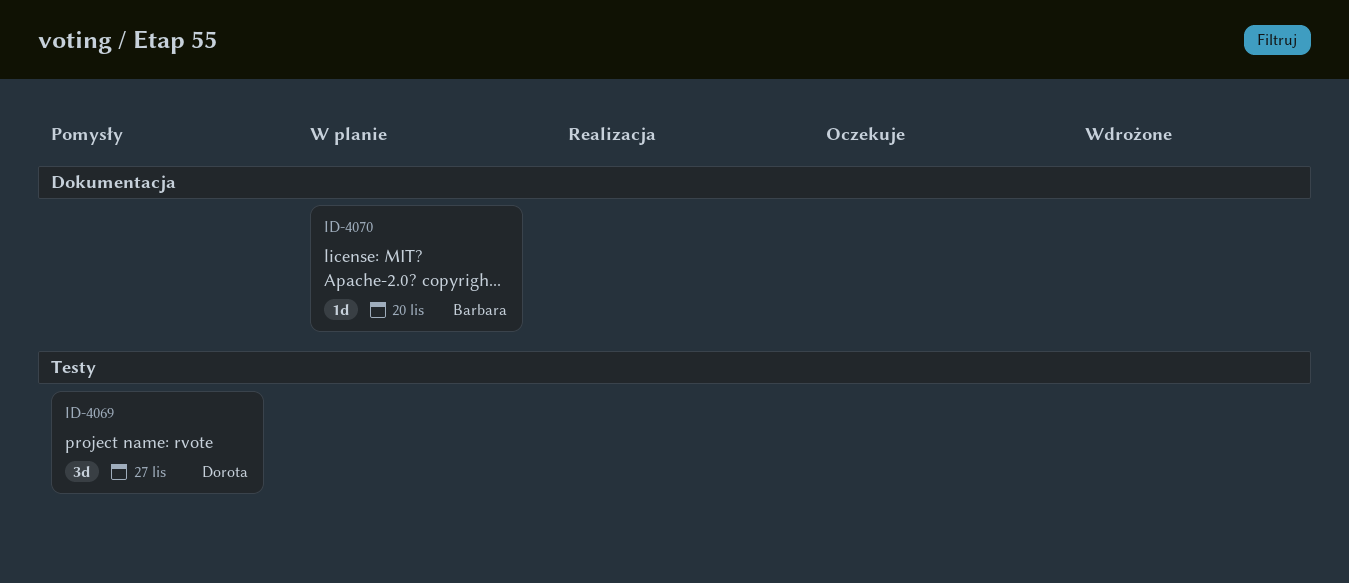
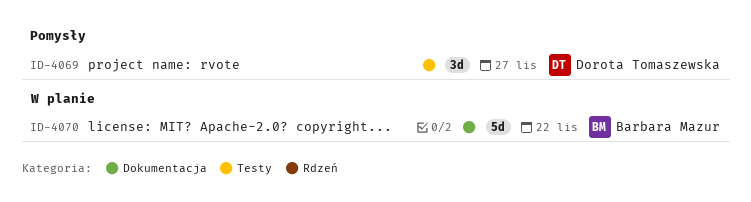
ID-4070, estimate: 1d -> 5d
ID-4070, due: Nov 20 -> Nov 22

